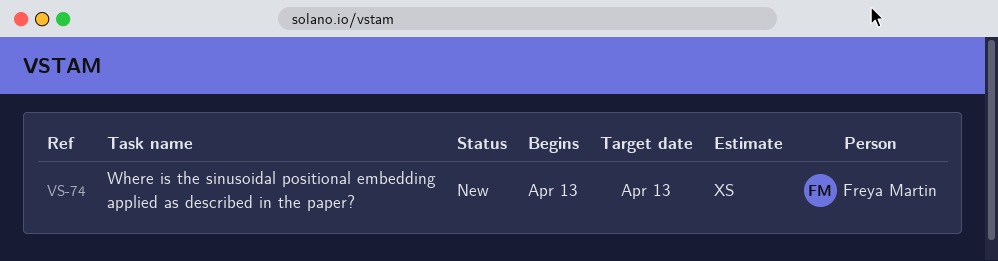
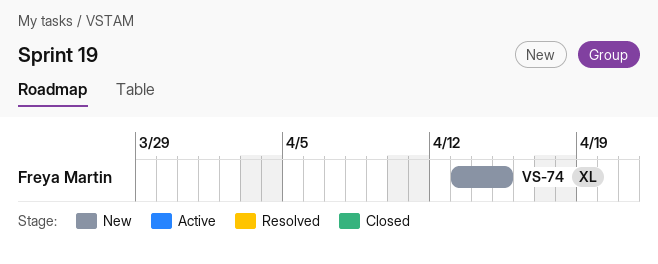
VS-74, estimate: XS -> XL
VS-74, due: Apr 13 -> Apr 15

